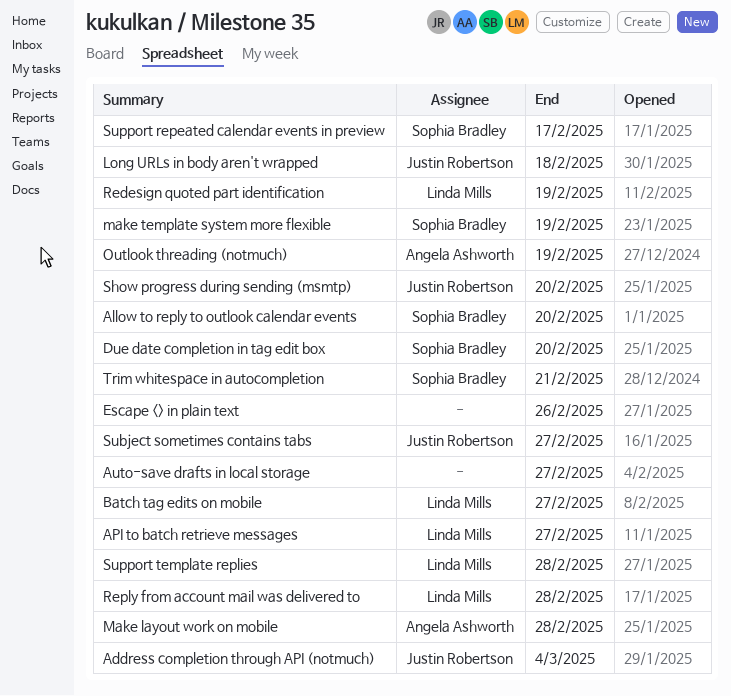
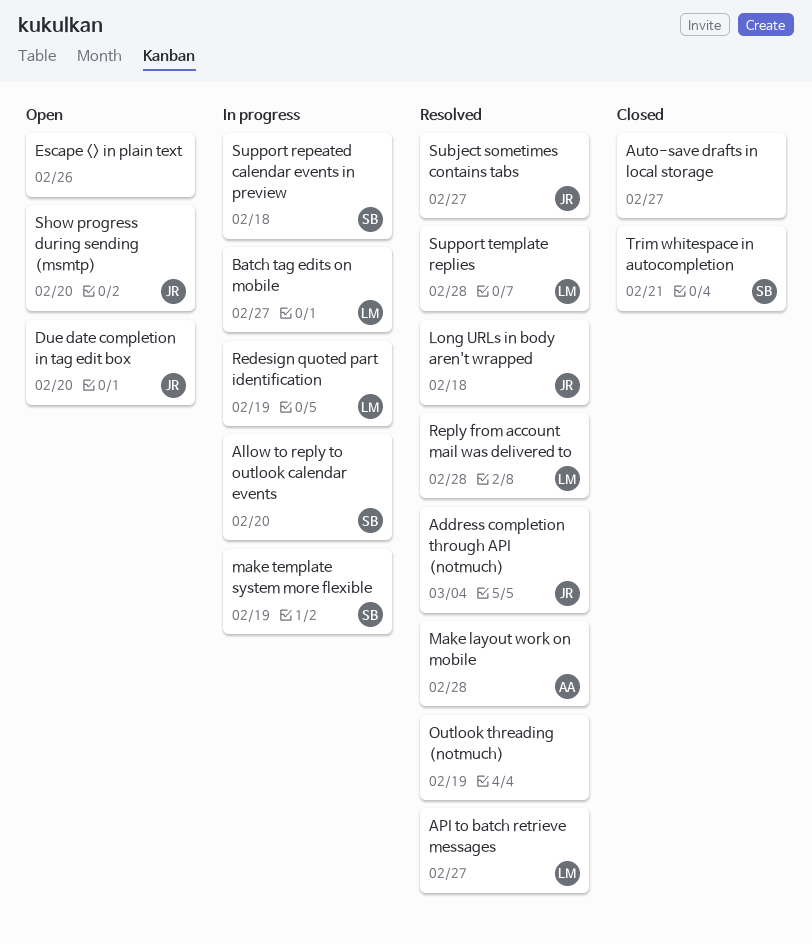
Due date completion in tag edit box, owner: Sophia Bradley -> Justin Robertson
Outlook threading (notmuch), owner: Angela Ashworth -> none
Support repeated calendar events in preview, due: Feb 17 -> Feb 18

